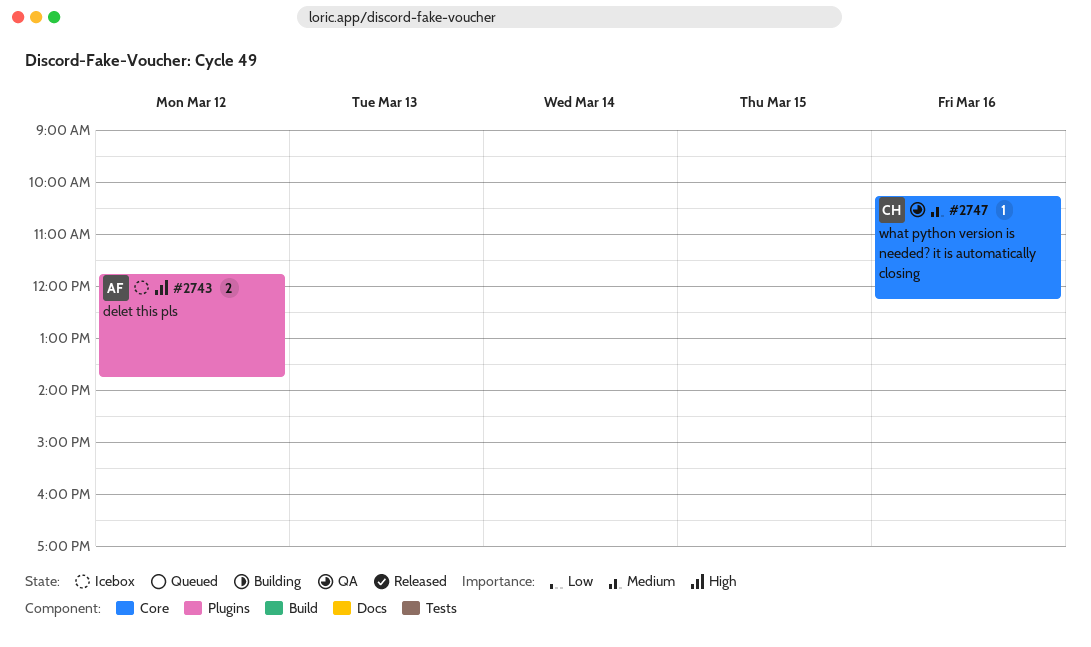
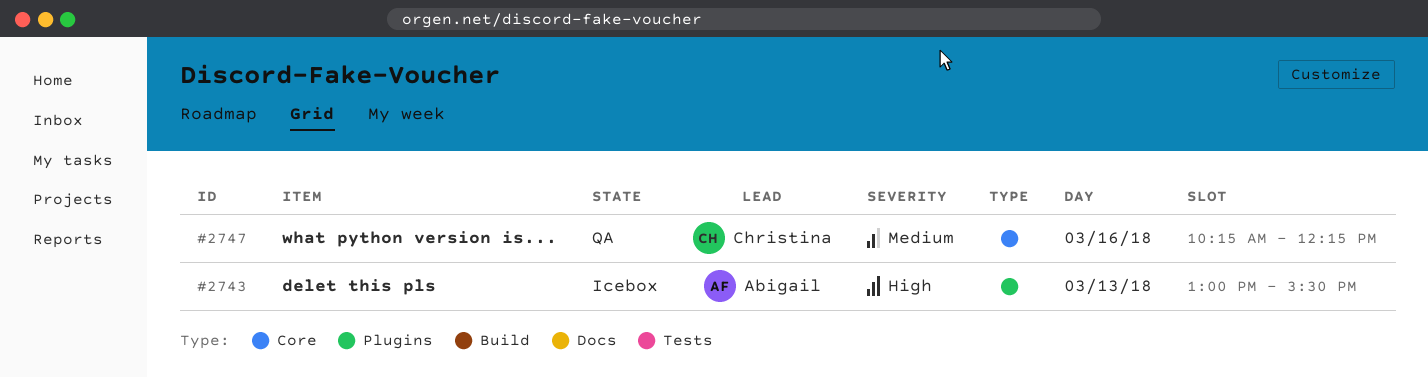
#2743, day: Mar 12 -> Mar 13
#2743, begins: 11:45 -> 13:00
#2743, ends: 13:45 -> 15:30

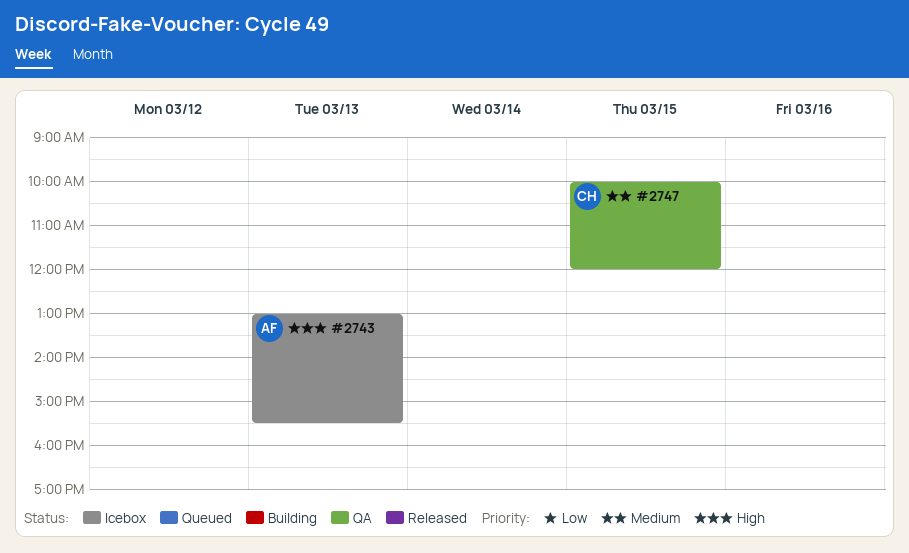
#2747, day: Mar 16 -> Mar 15
#2747, begins: 10:15 -> 10:00
#2747, ends: 12:15 -> 12:00

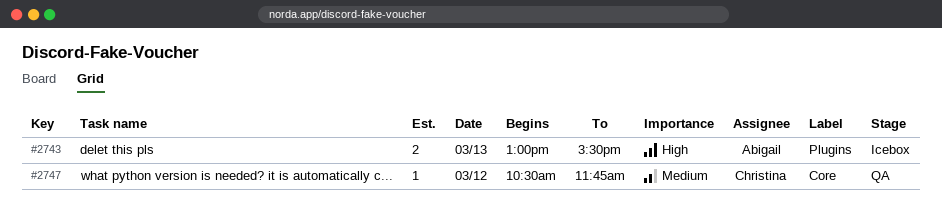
#2747, day: Mar 15 -> Mar 12
#2747, begins: 10:00 -> 10:30
#2747, ends: 12:00 -> 11:45

